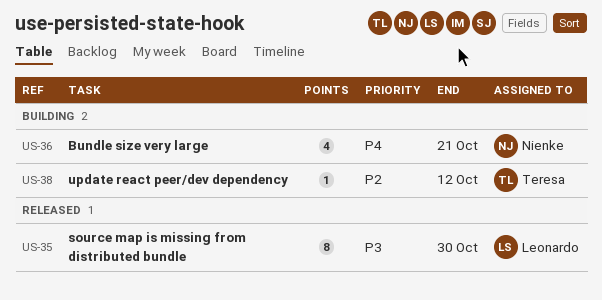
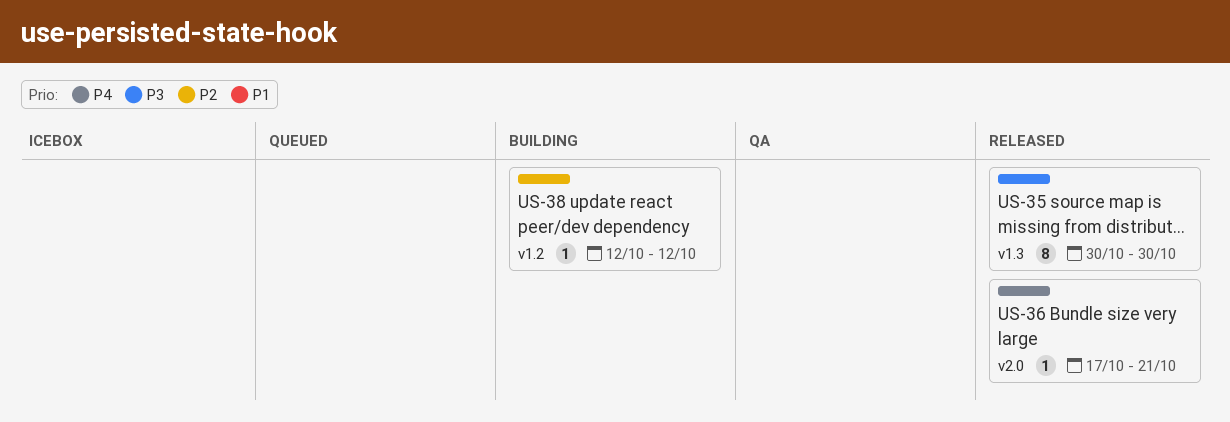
US-36, status: Building -> Released
US-36, estimate: 4 -> 1

